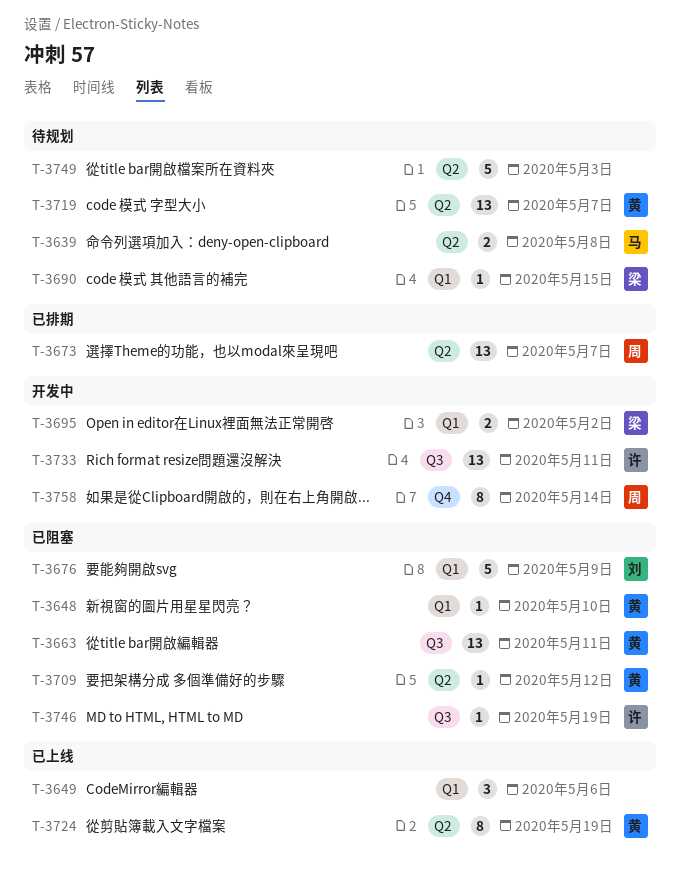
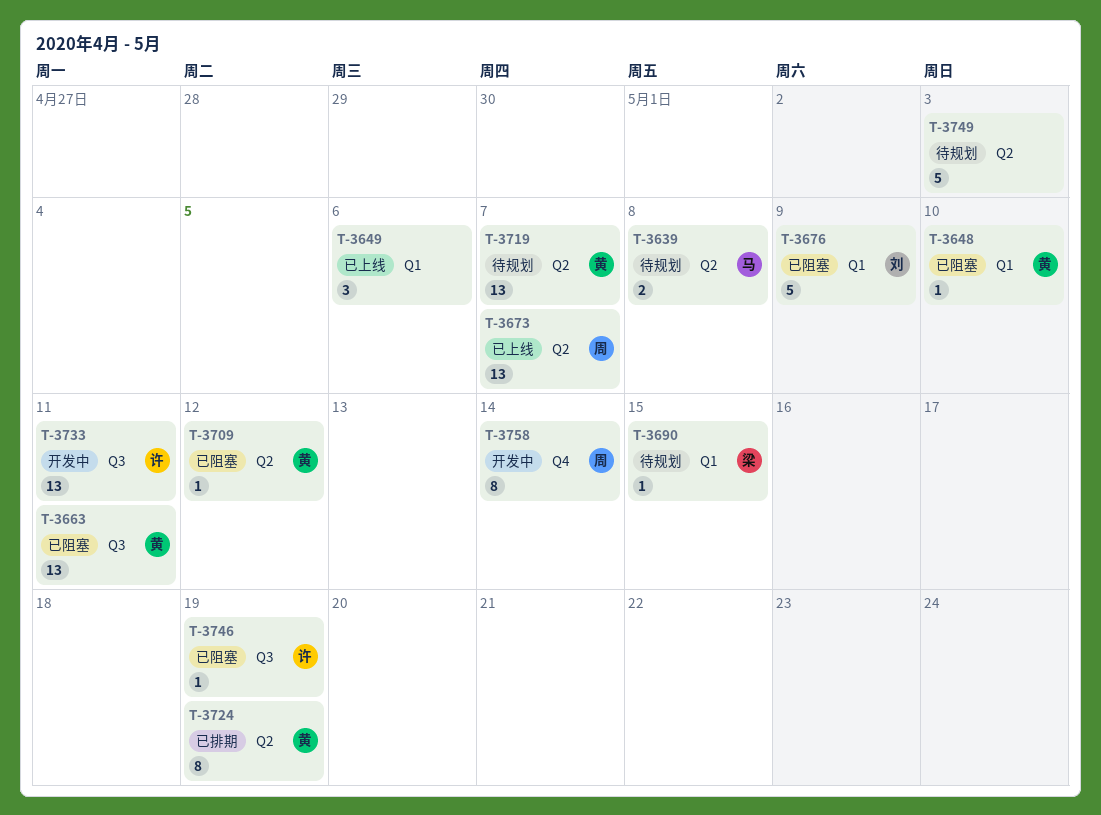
T-3673, status: 已排期 -> 已上线
T-3695: present -> none
T-3724, status: 已上线 -> 已排期

